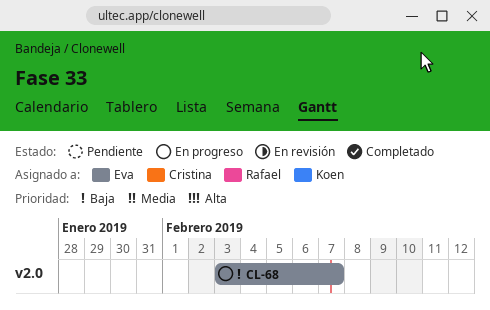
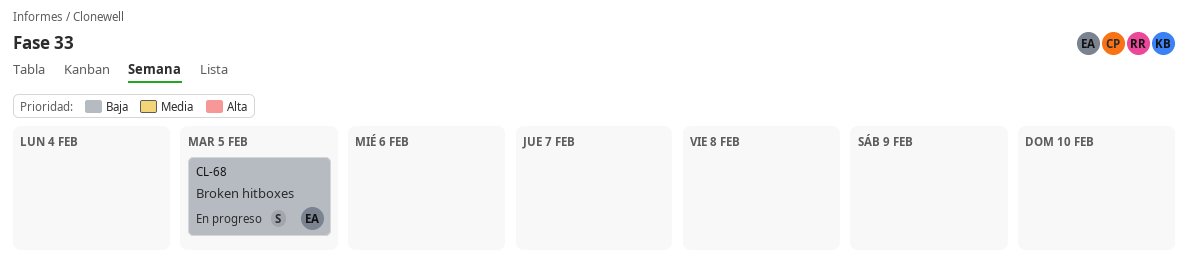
CL-68, due: Feb 7 -> Feb 5

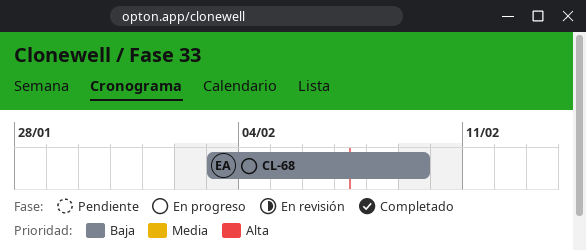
CL-68, due: Feb 5 -> Feb 9

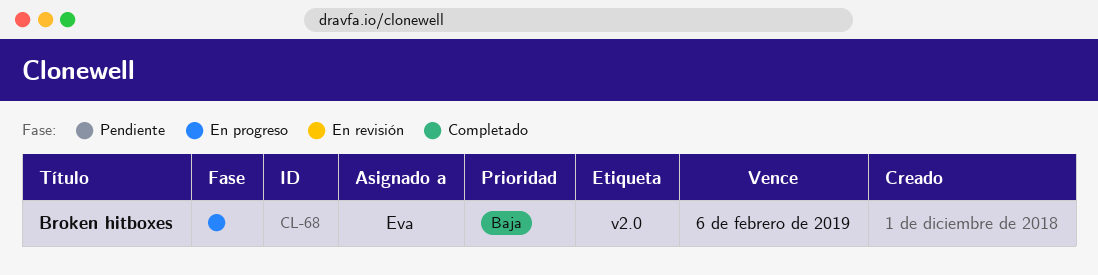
CL-68, due: Feb 9 -> Feb 6

